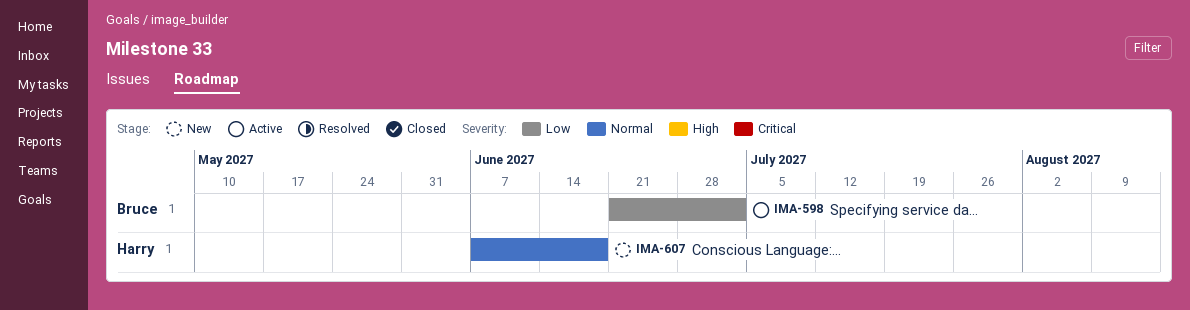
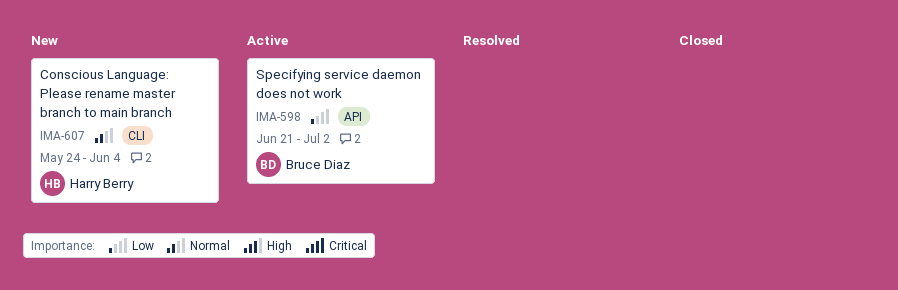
IMA-607, start: Jun 7 -> May 24
IMA-607, due: Jun 18 -> Jun 4

